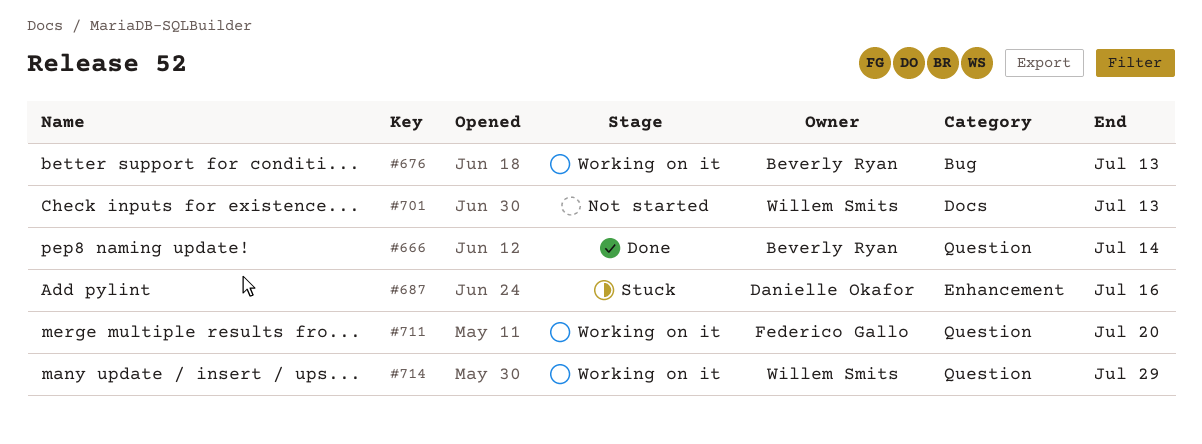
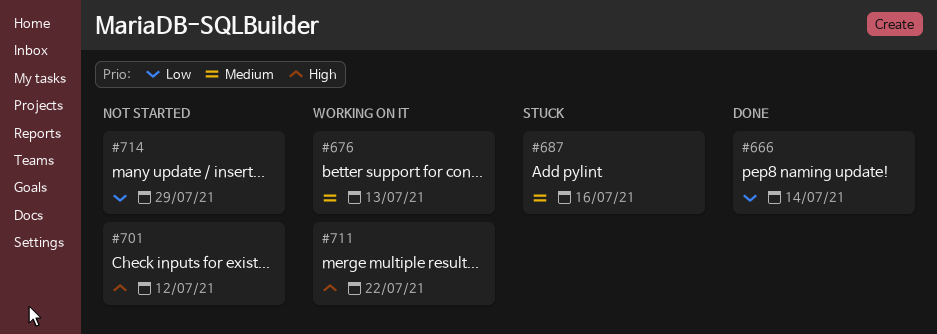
#701, due: Jul 13 -> Jul 12
#711, due: Jul 20 -> Jul 22
#714, status: Working on it -> Not started

